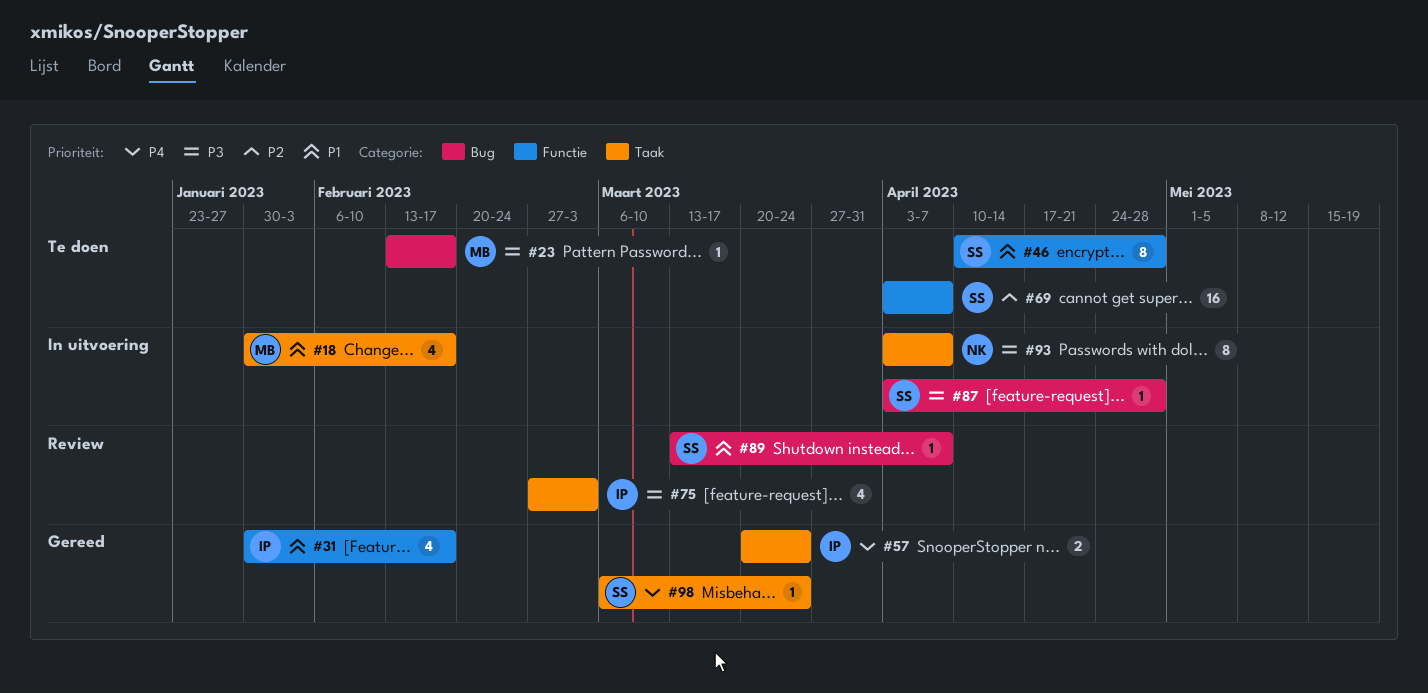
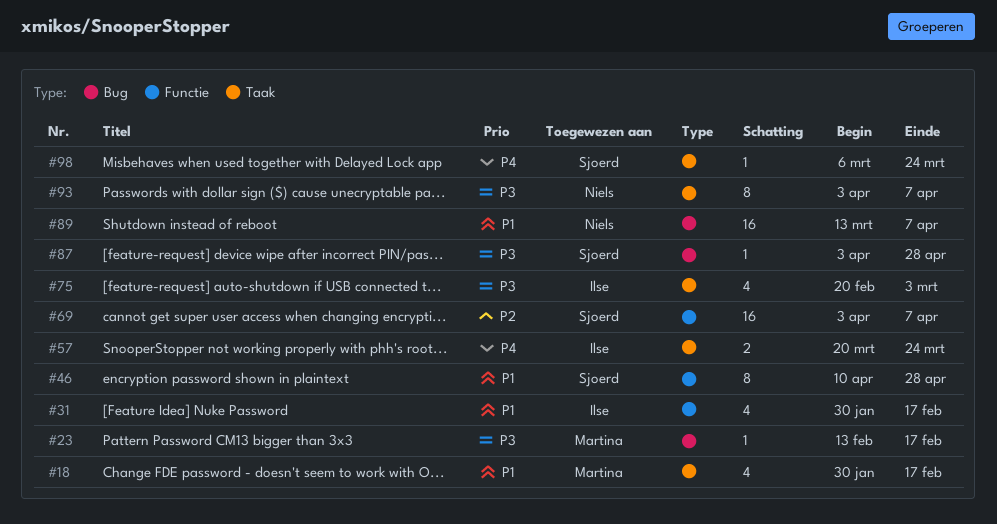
#75, start: Feb 27 -> Feb 20
#89, owner: Sjoerd -> Niels
#89, estimate: 1 -> 16

